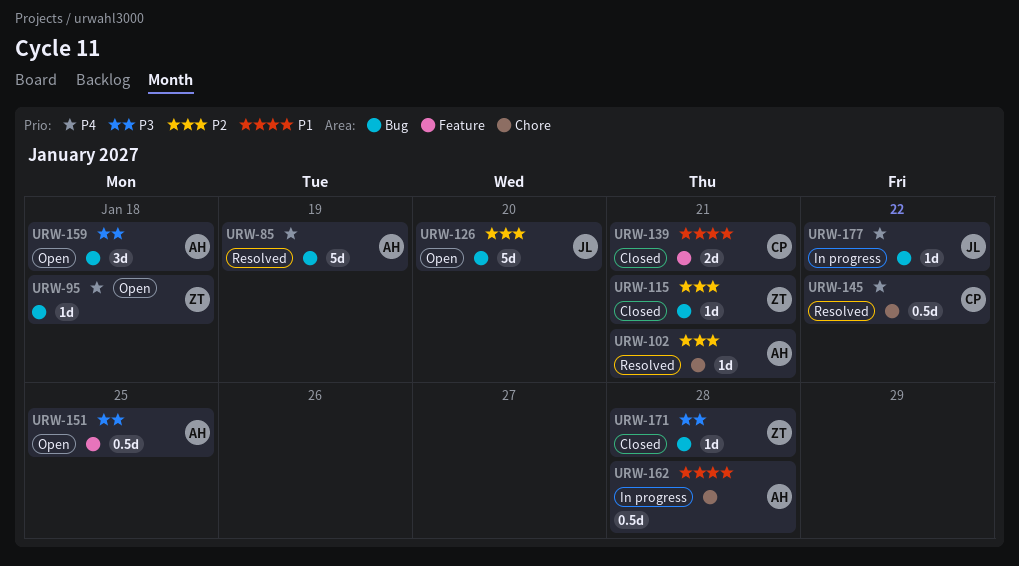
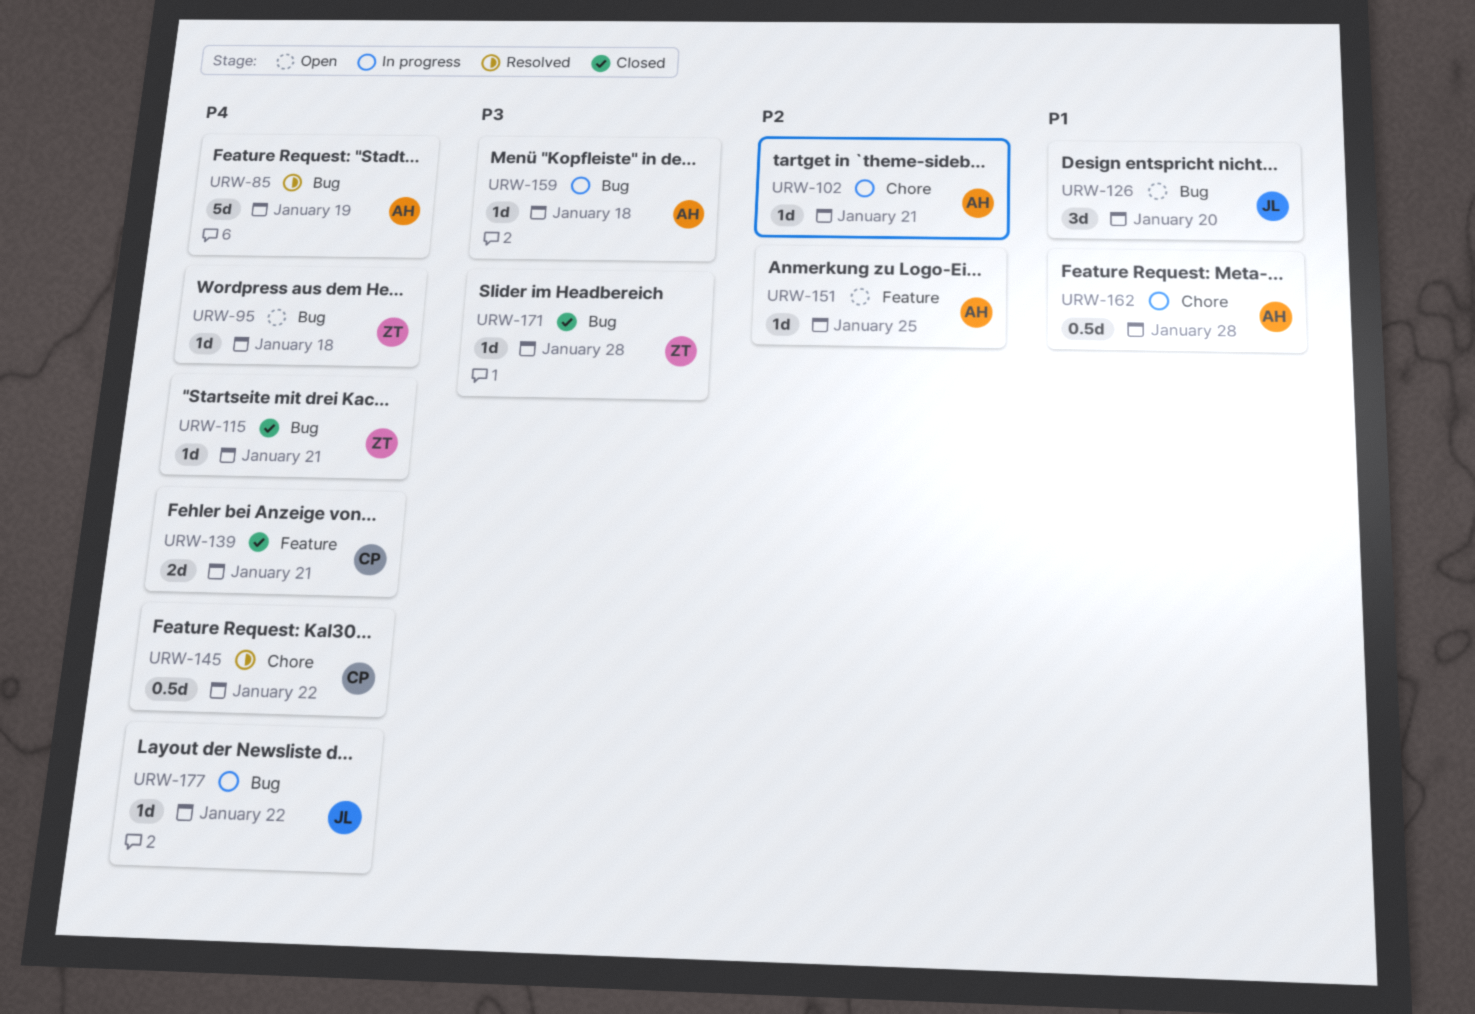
URW-102, status: Resolved -> In progress
URW-115, priority: P2 -> P4
URW-126, priority: P2 -> P1
URW-126, estimate: 5d -> 3d
URW-139, priority: P1 -> P4
URW-151, priority: P3 -> P2
URW-151, estimate: 0.5d -> 1d
URW-159, status: Open -> In progress
URW-159, estimate: 3d -> 1d

